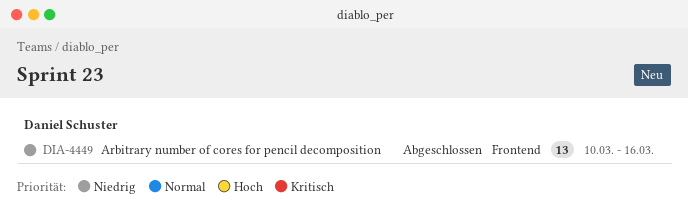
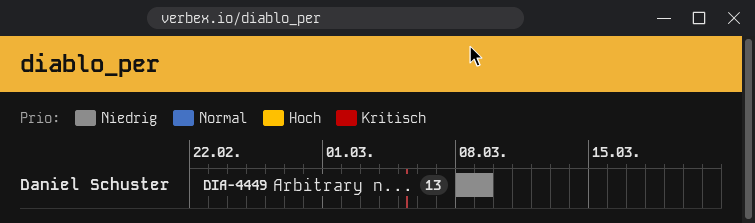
DIA-4449, start: Mar 10 -> Mar 8
DIA-4449, due: Mar 16 -> Mar 9

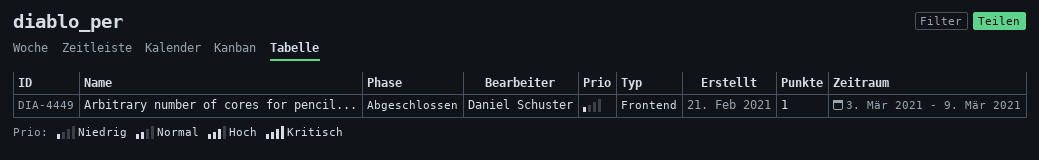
DIA-4449, estimate: 13 -> 1
DIA-4449, start: Mar 8 -> Mar 3

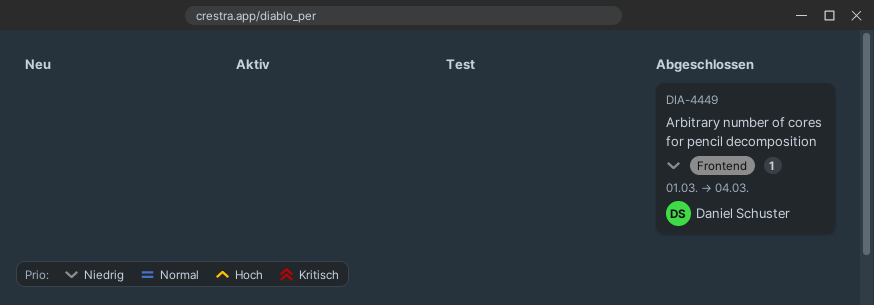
DIA-4449, start: Mar 3 -> Mar 1
DIA-4449, due: Mar 9 -> Mar 4

